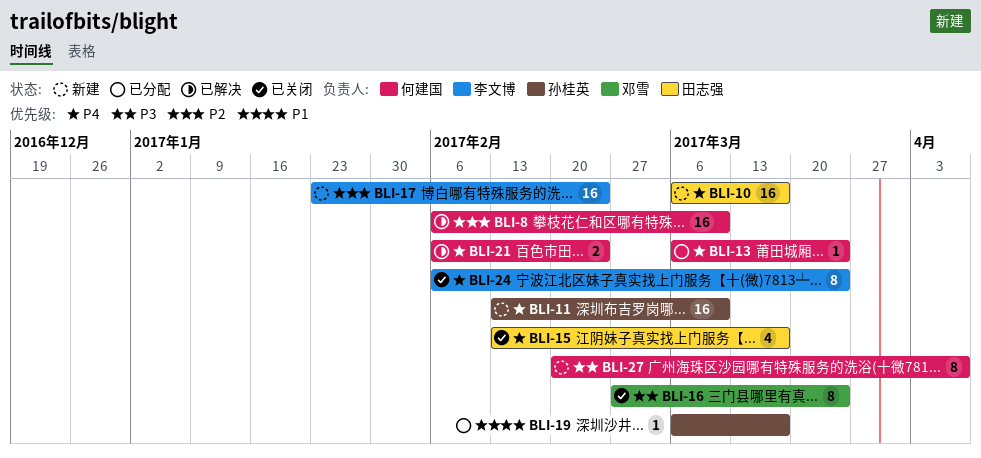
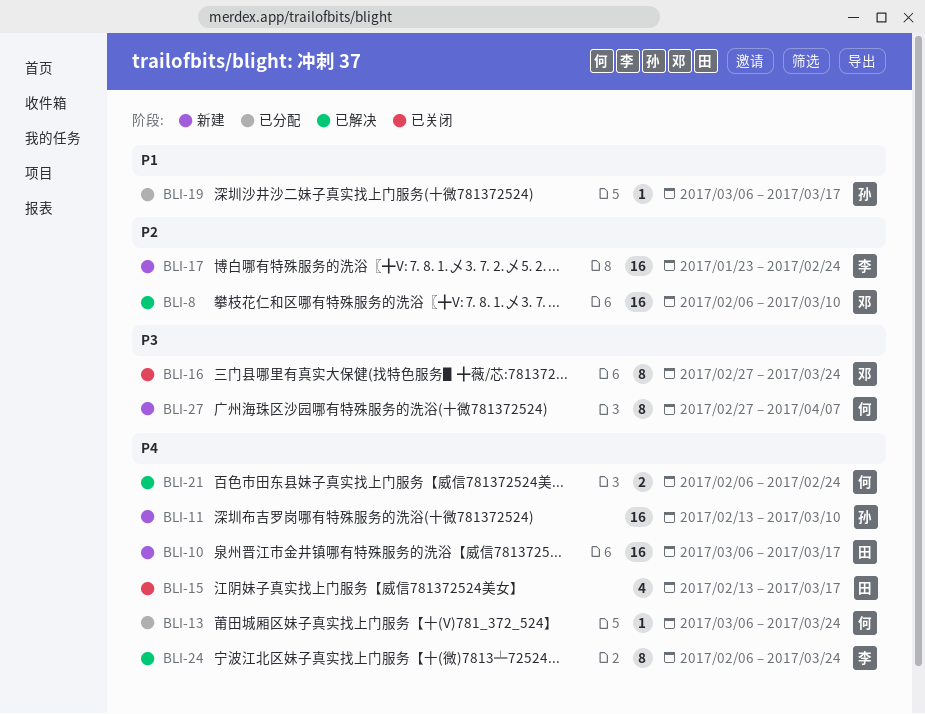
BLI-8, owner: 何建国 -> 邓雪
BLI-24, status: 已关闭 -> 已解决
BLI-27, start: Feb 20 -> Feb 27

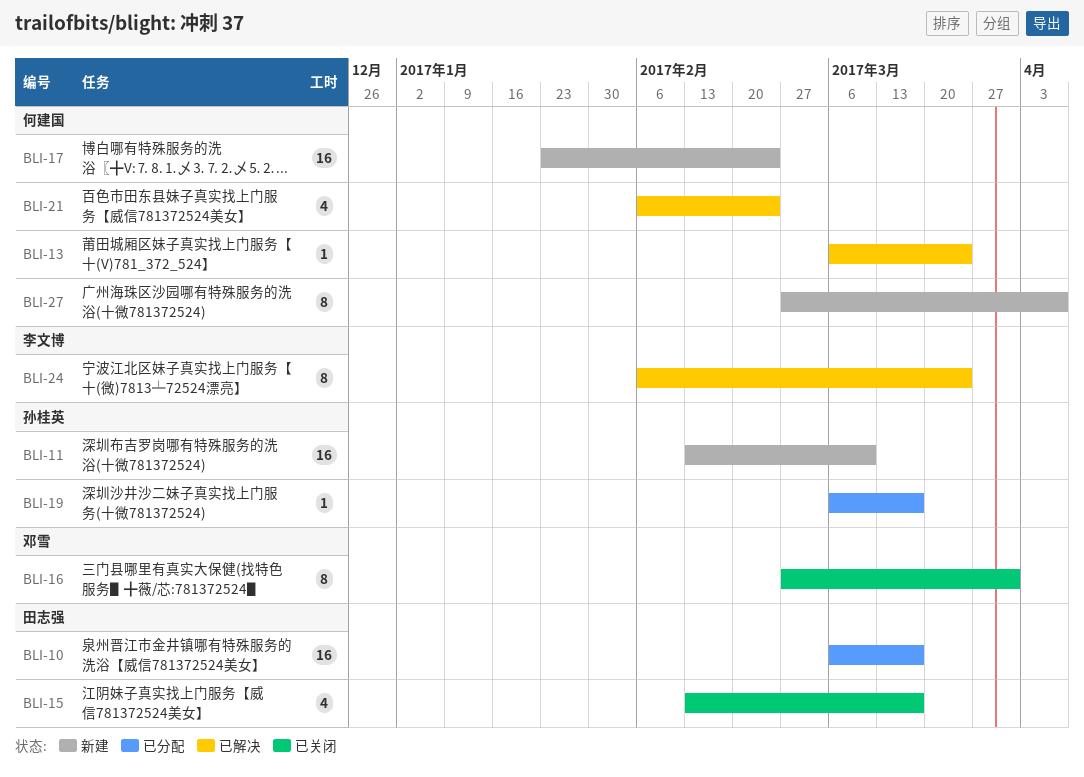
BLI-8: present -> none
BLI-10, status: 新建 -> 已分配
BLI-13, status: 已分配 -> 已解决
BLI-16, due: Mar 24 -> Mar 31
BLI-17, owner: 李文博 -> 何建国
BLI-21, estimate: 2 -> 4

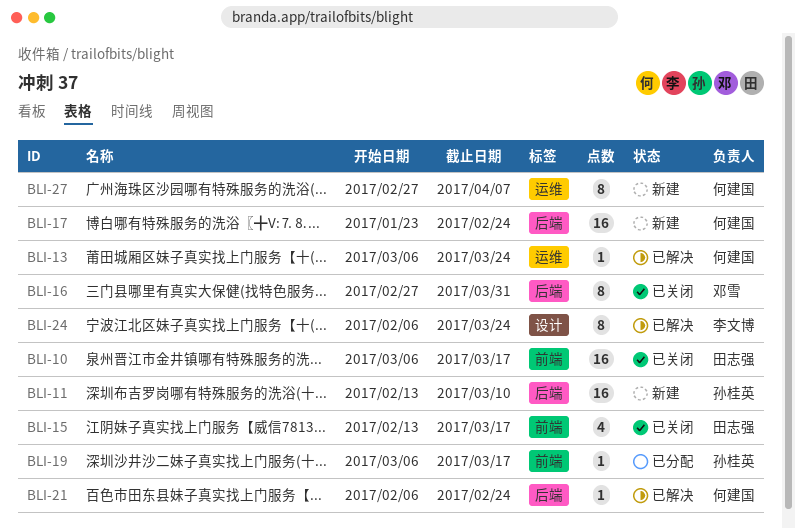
BLI-10, status: 已分配 -> 已关闭
BLI-21, estimate: 4 -> 1

